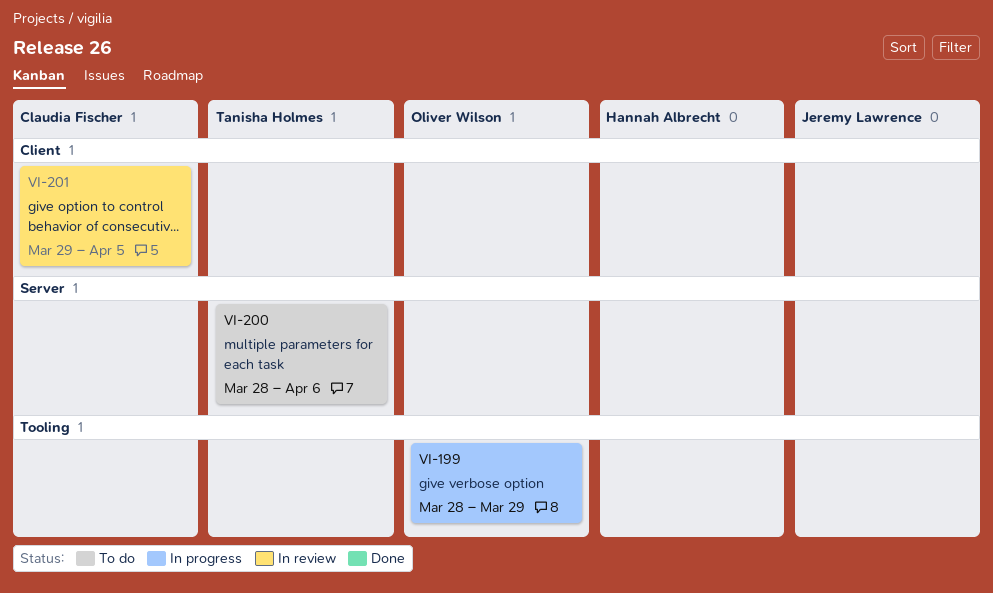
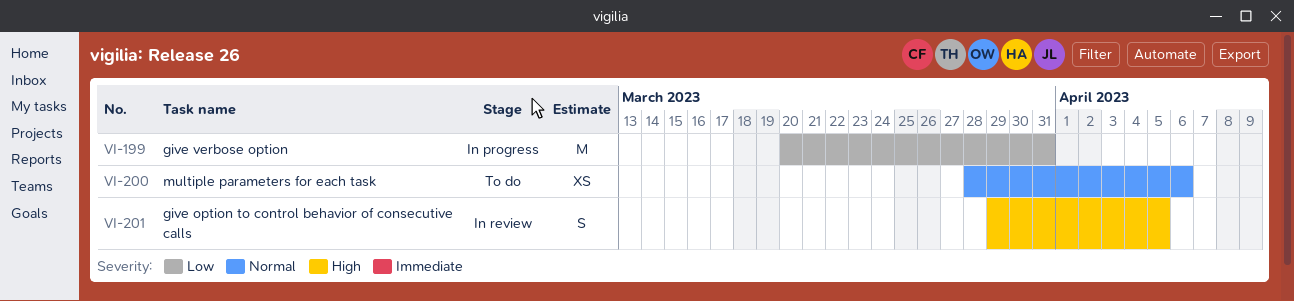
VI-199, start: Mar 28 -> Mar 20
VI-199, due: Mar 29 -> Mar 31

